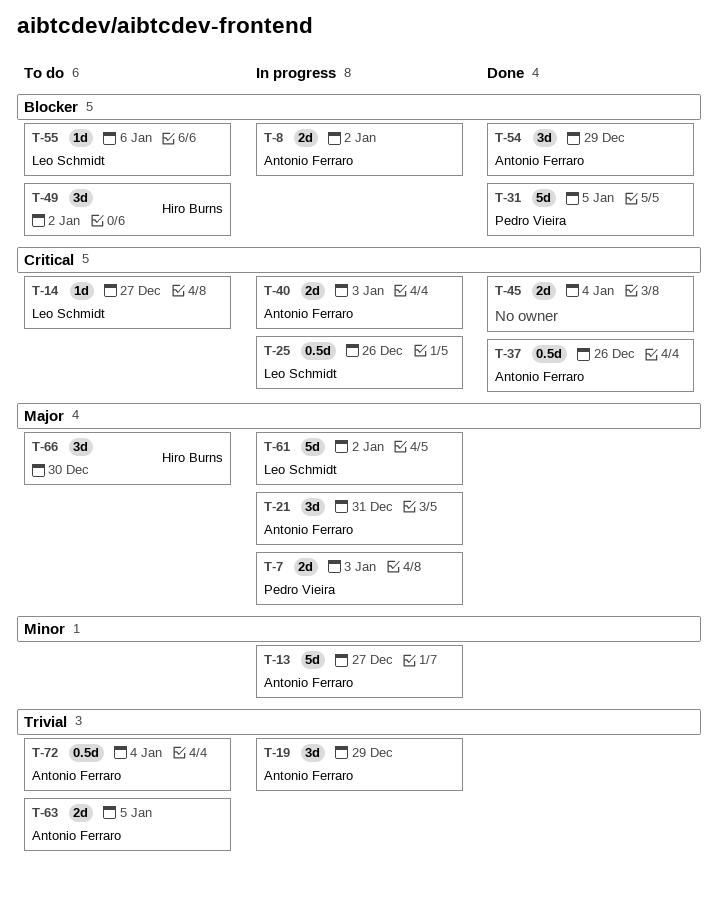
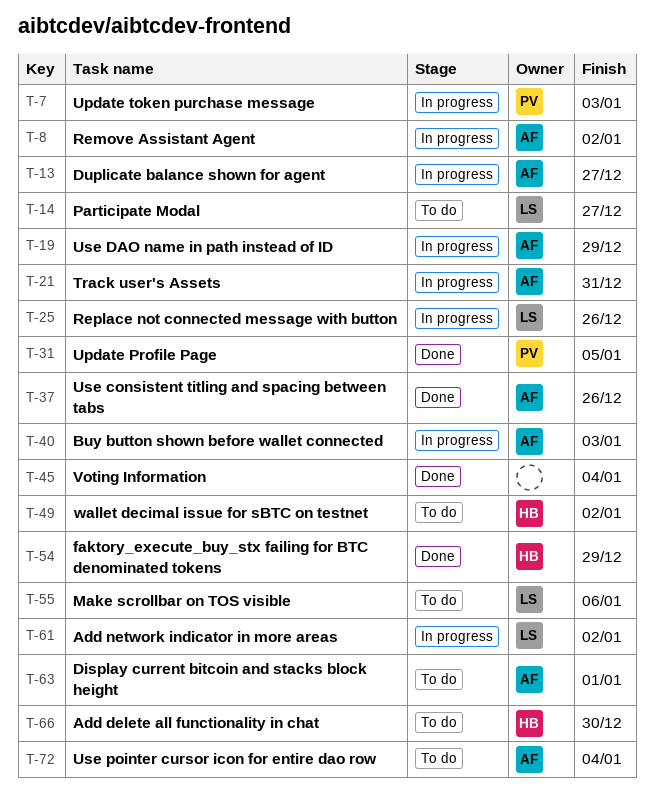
T-54, owner: Antonio Ferraro -> Hiro Burns
T-63, due: Jan 5 -> Jan 1

